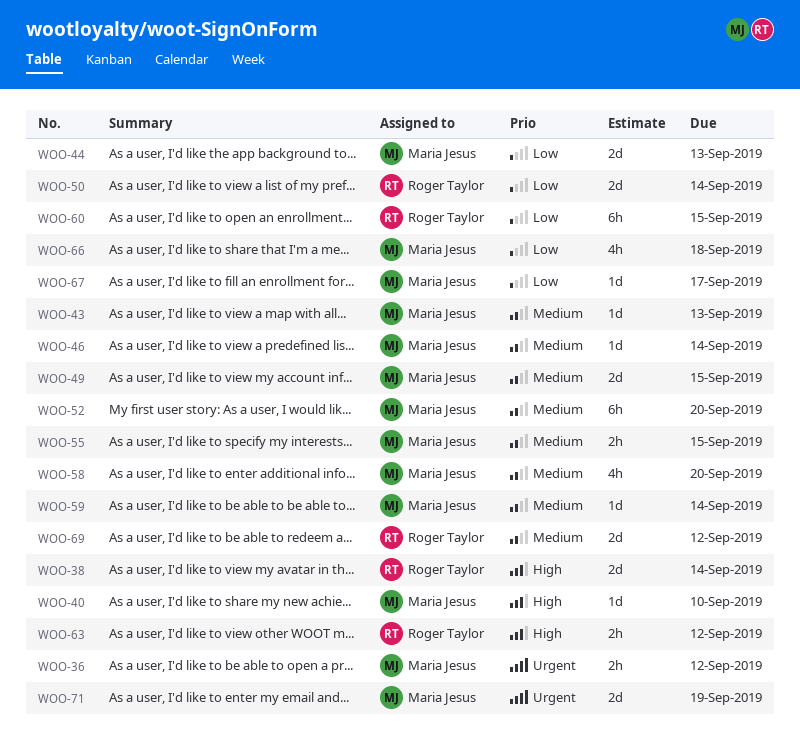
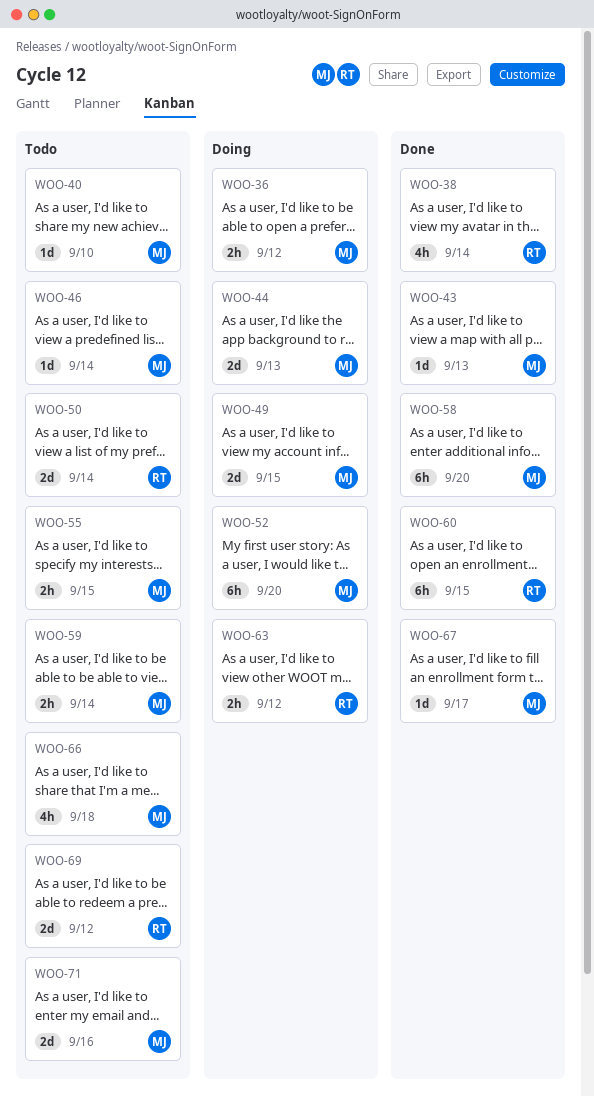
WOO-38, estimate: 2d -> 4h
WOO-58, estimate: 4h -> 6h
WOO-59, estimate: 1d -> 2h
WOO-71, due: Sep 19 -> Sep 16

